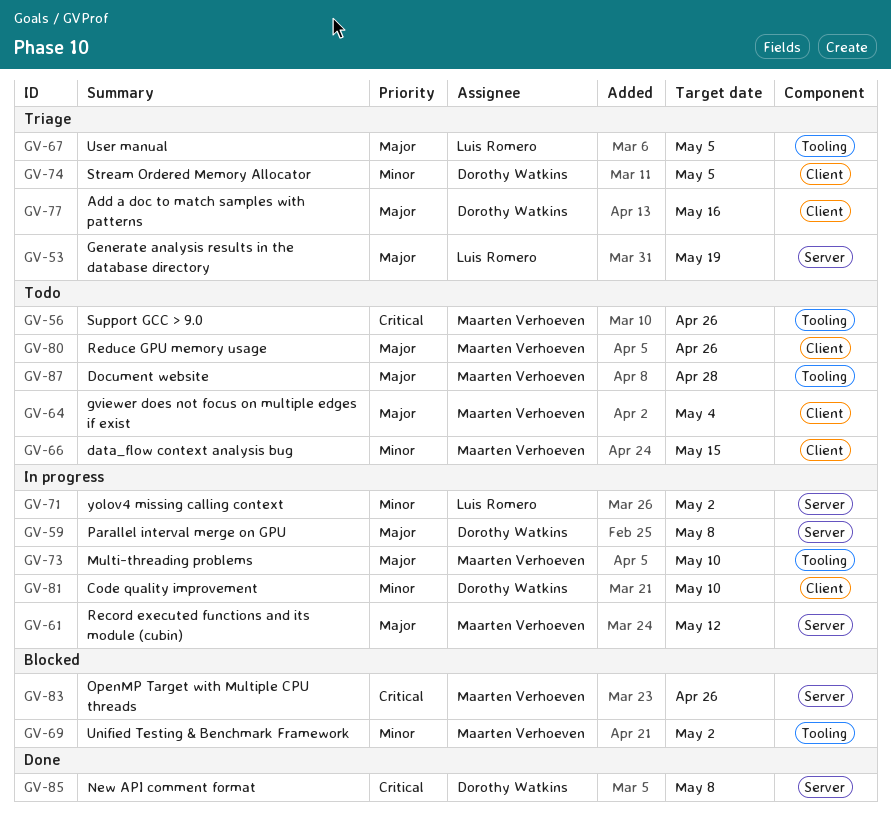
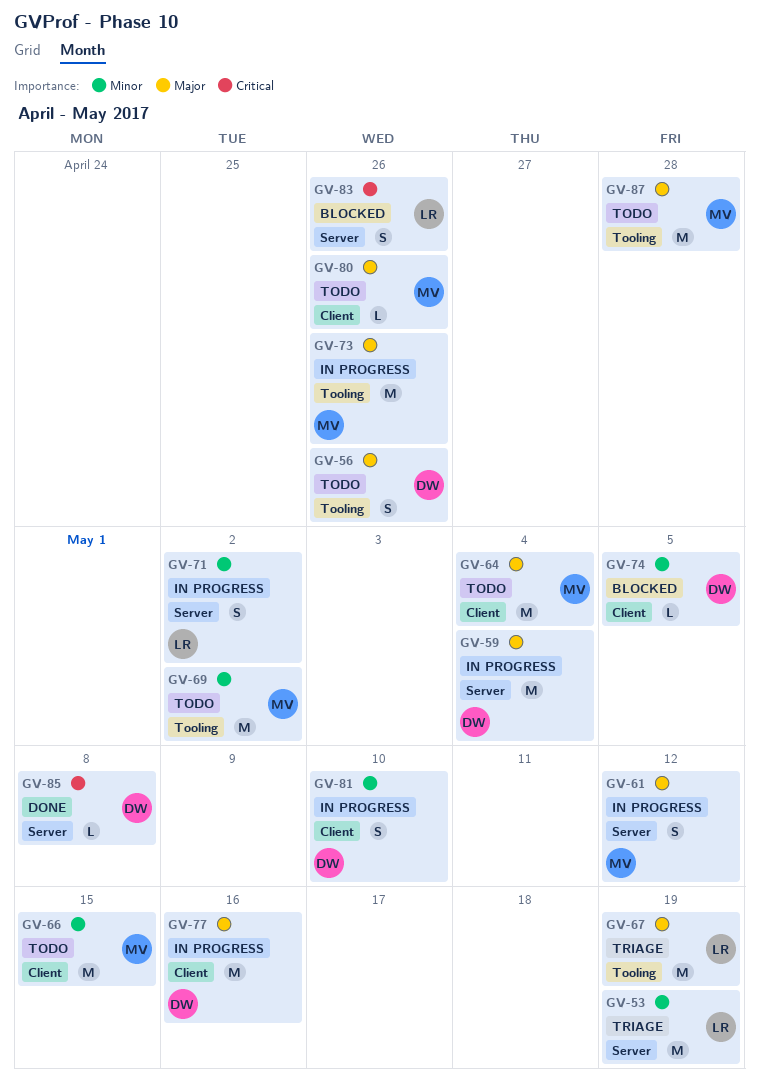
GV-53, priority: Major -> Minor
GV-56, owner: Maarten Verhoeven -> Dorothy Watkins
GV-56, priority: Critical -> Major
GV-59, due: May 8 -> May 4
GV-67, due: May 5 -> May 19
GV-69, status: Blocked -> Todo
GV-73, due: May 10 -> Apr 26
GV-74, status: Triage -> Blocked
GV-77, status: Triage -> In progress
GV-83, owner: Maarten Verhoeven -> Luis Romero

